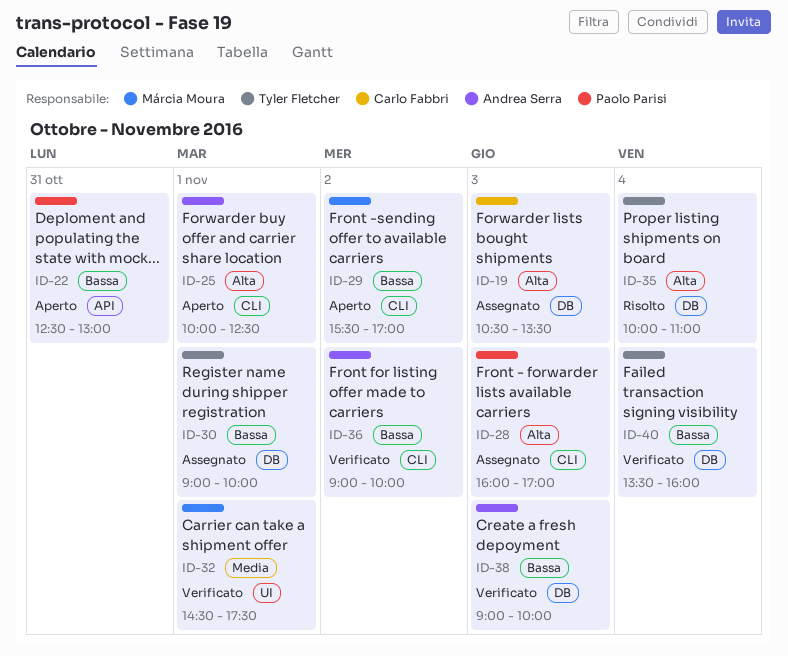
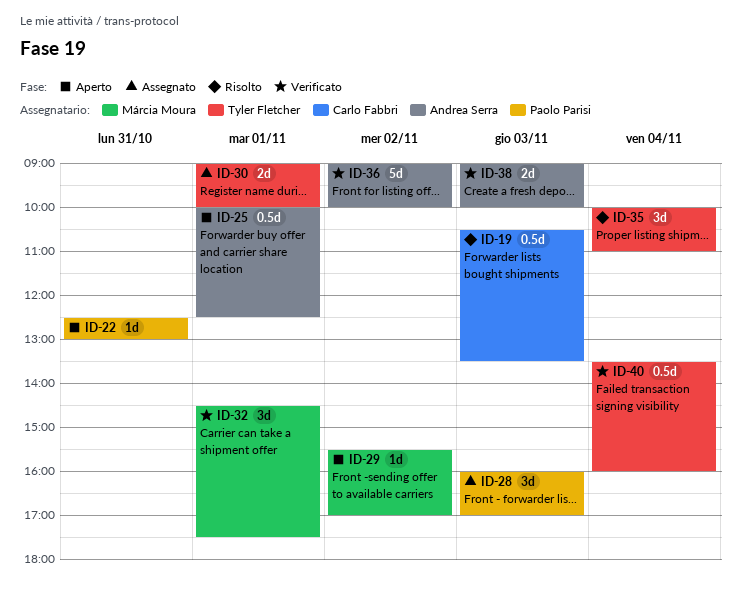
ID-19, status: Assegnato -> Risolto

